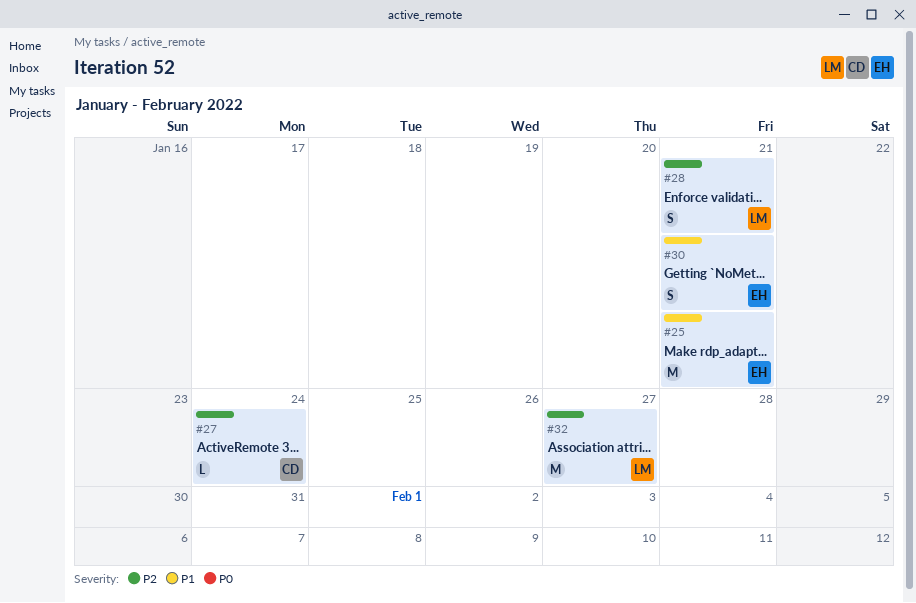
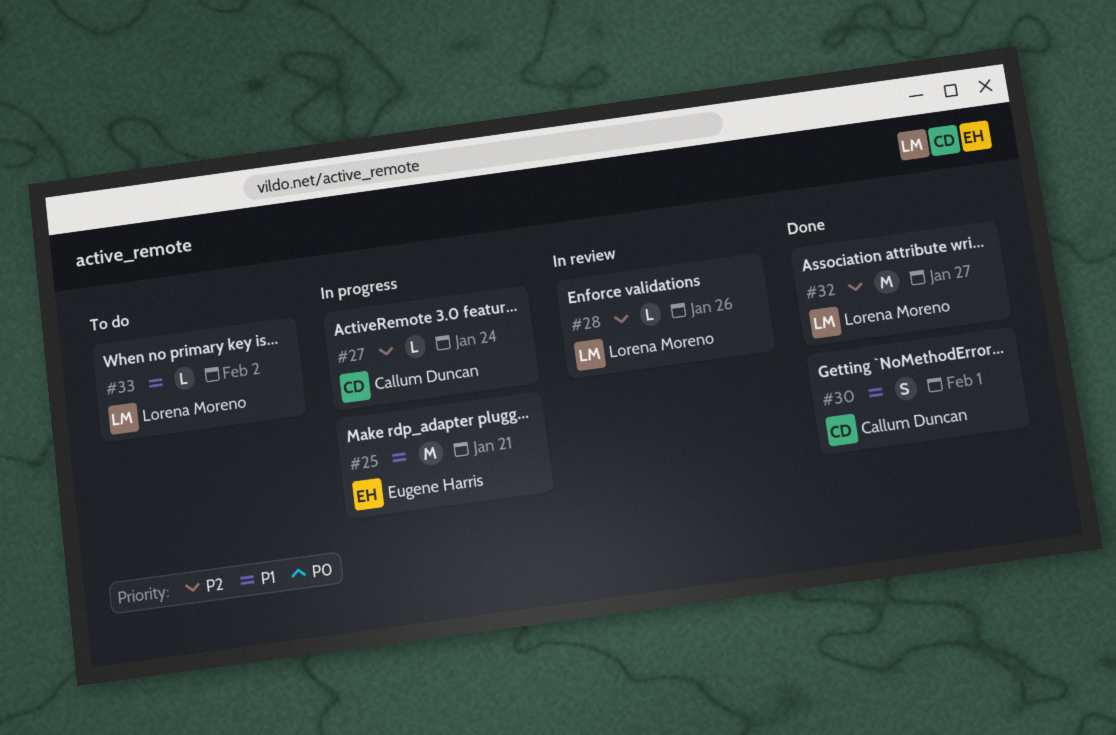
#28, estimate: S -> L
#28, due: Jan 21 -> Jan 26
#30, owner: Eugene Harris -> Callum Duncan
#30, due: Jan 21 -> Feb 1
#33: none -> present

